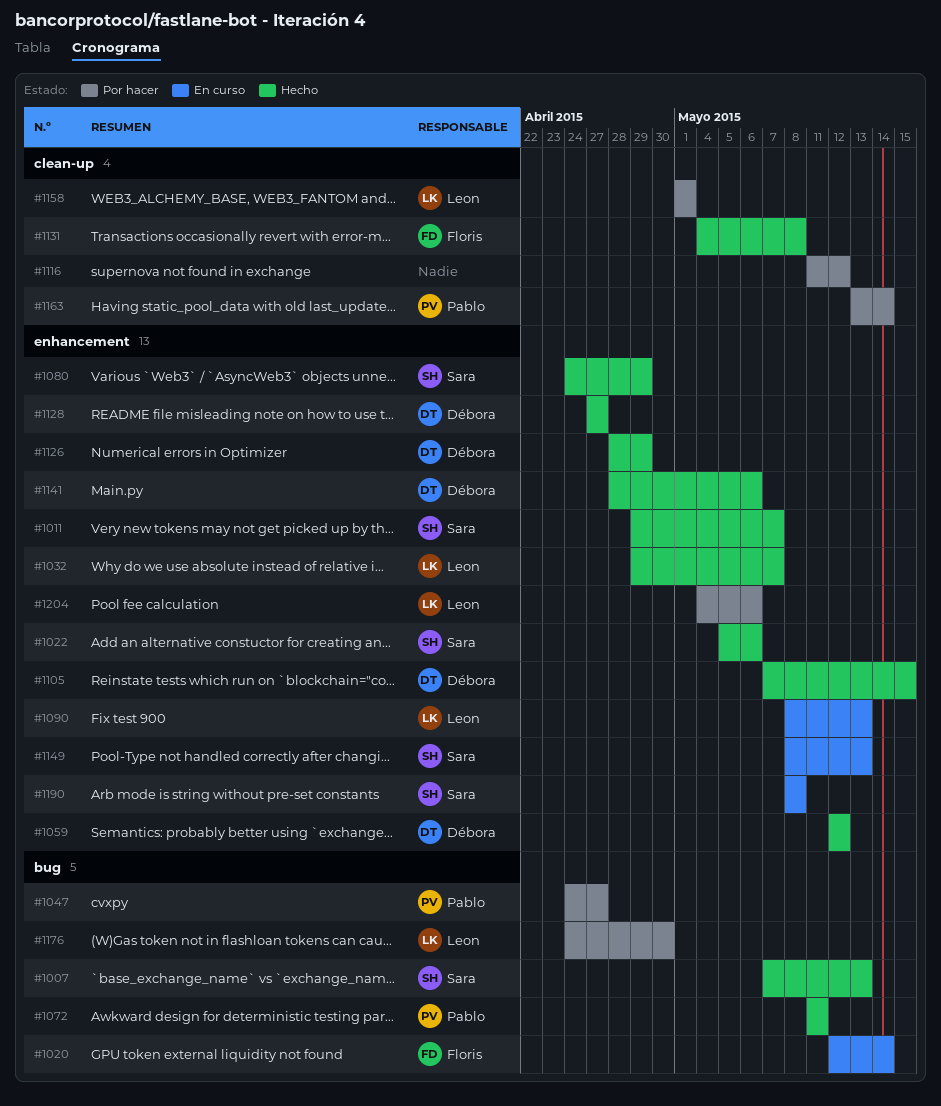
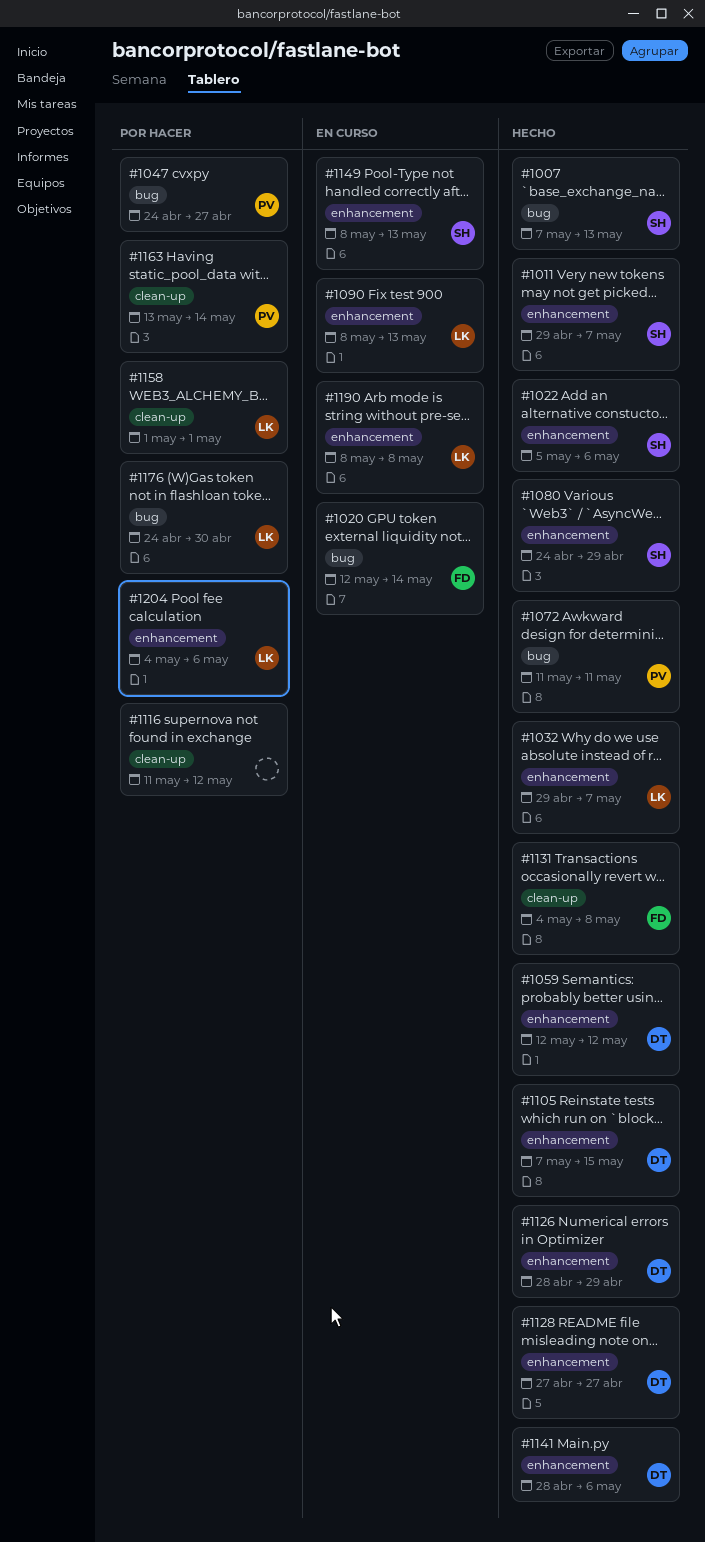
#1190, owner: Sara -> Leon

